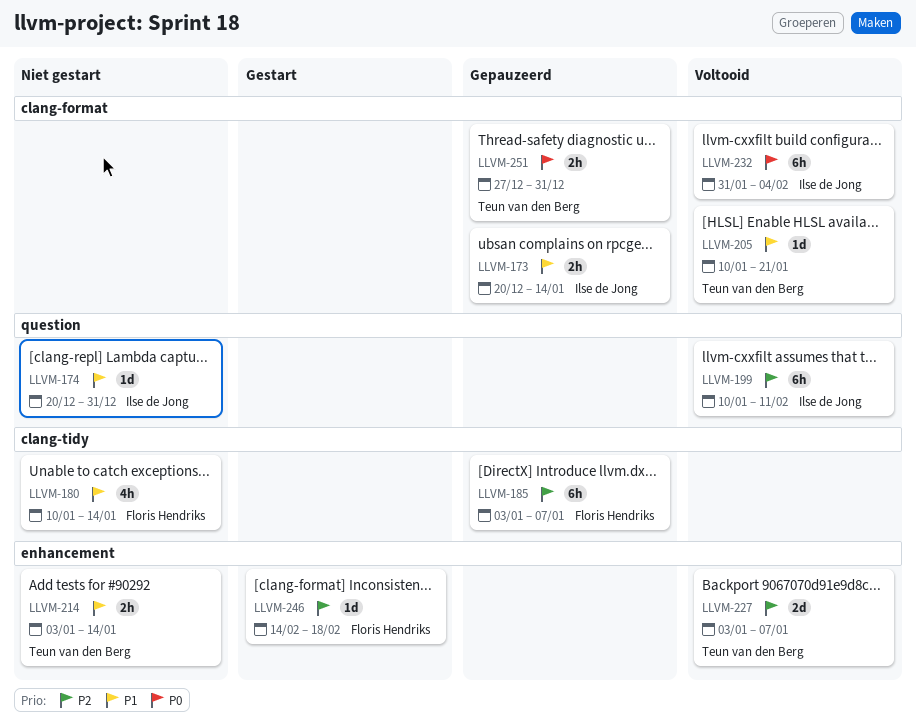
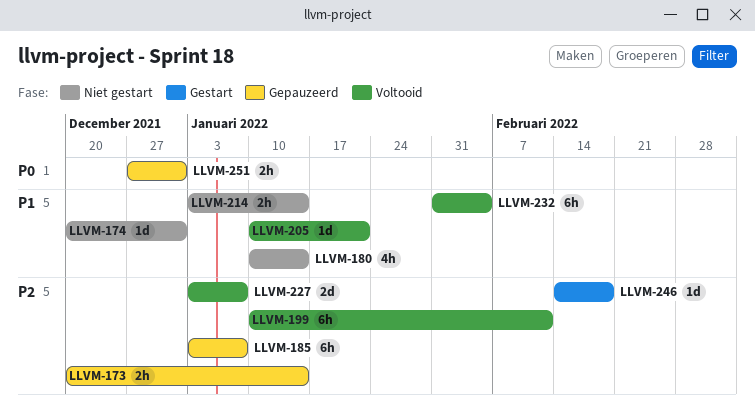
LLVM-173, priority: P1 -> P2
LLVM-232, priority: P0 -> P1

